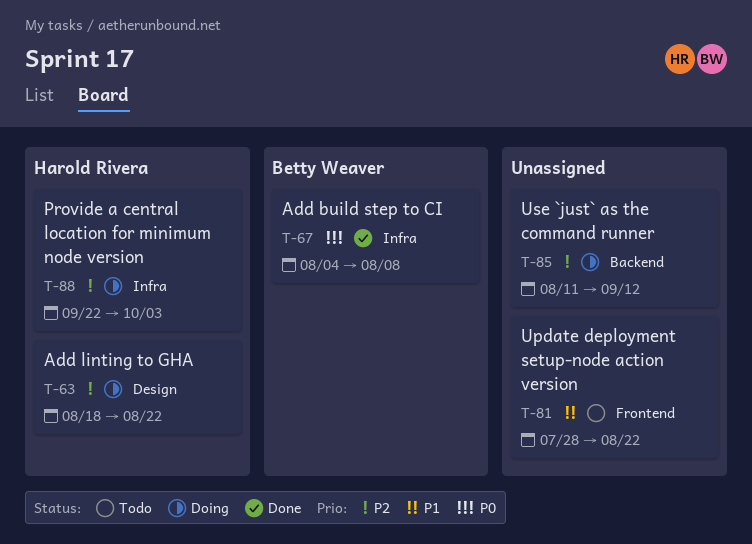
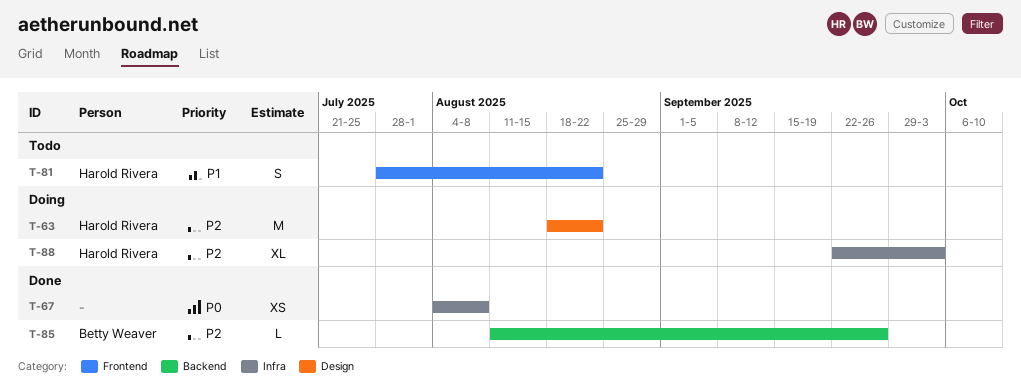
T-67, owner: Betty Weaver -> none
T-81, owner: none -> Harold Rivera
T-85, status: Doing -> Done
T-85, owner: none -> Betty Weaver
T-85, due: Sep 12 -> Sep 26

